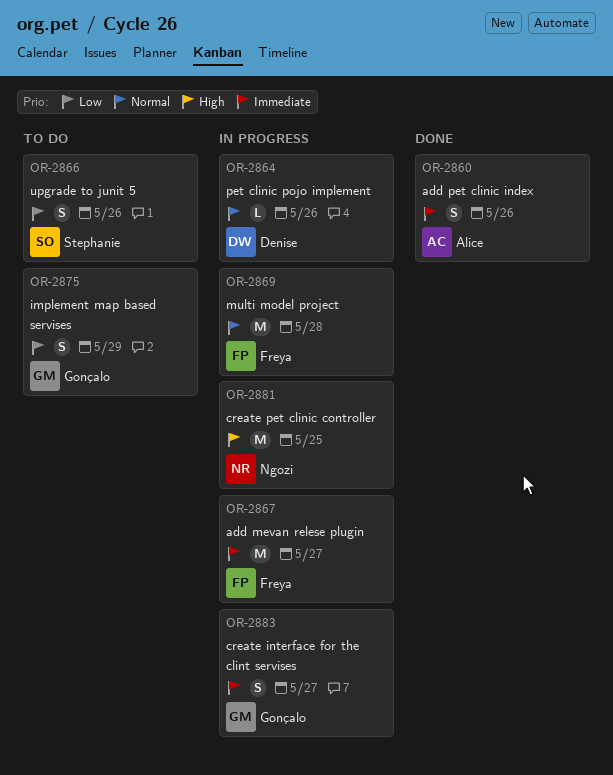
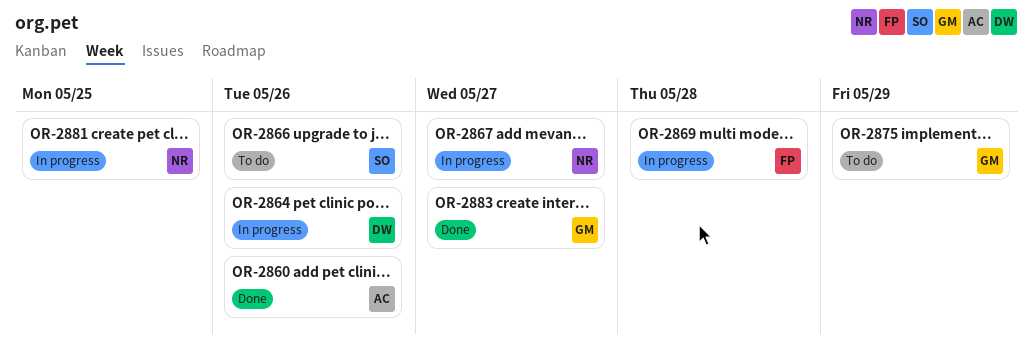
OR-2867, owner: Freya -> Ngozi
OR-2883, status: In progress -> Done

